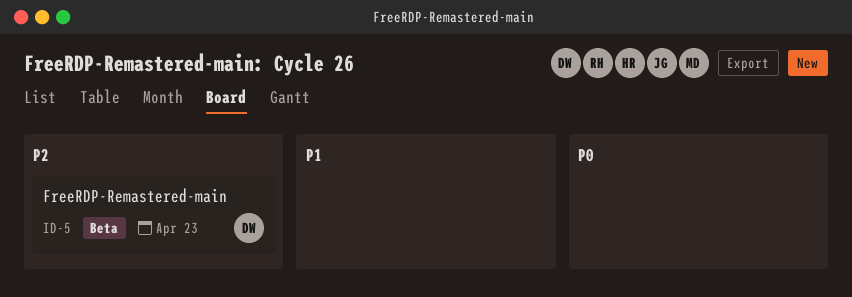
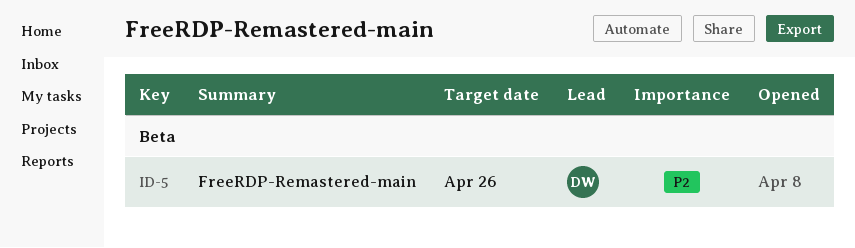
ID-5, due: Apr 23 -> Apr 26

